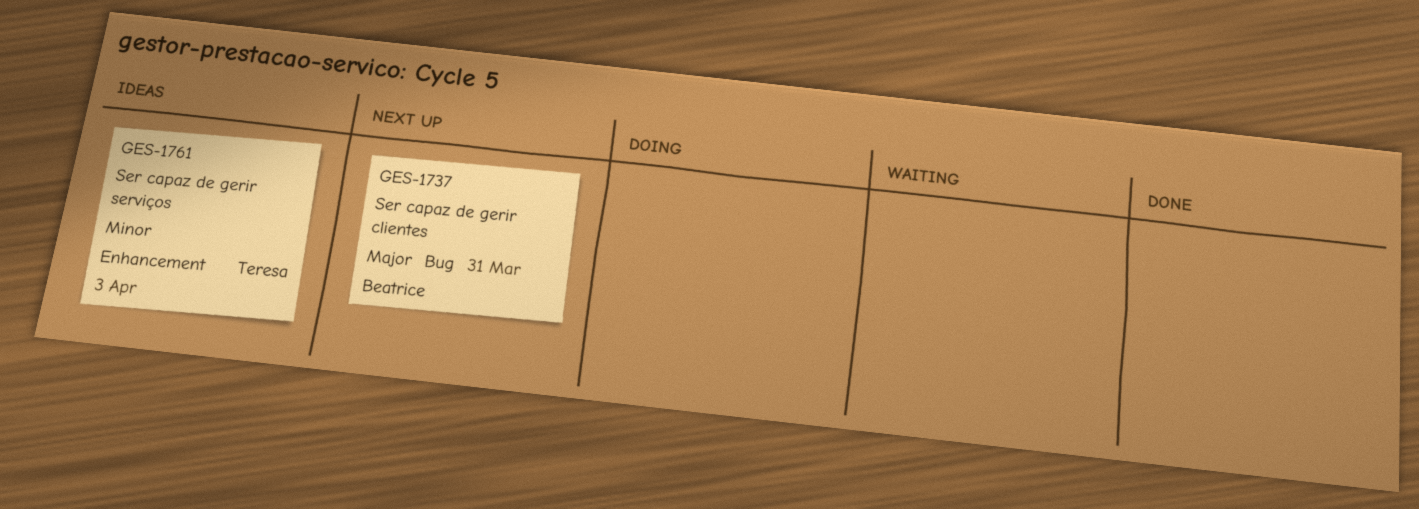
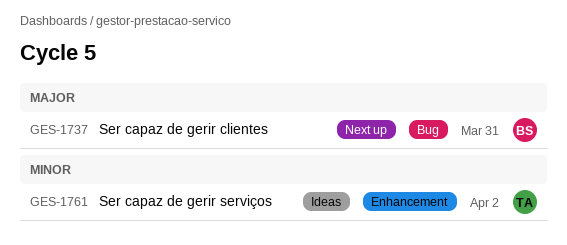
GES-1761, due: Apr 3 -> Apr 2

